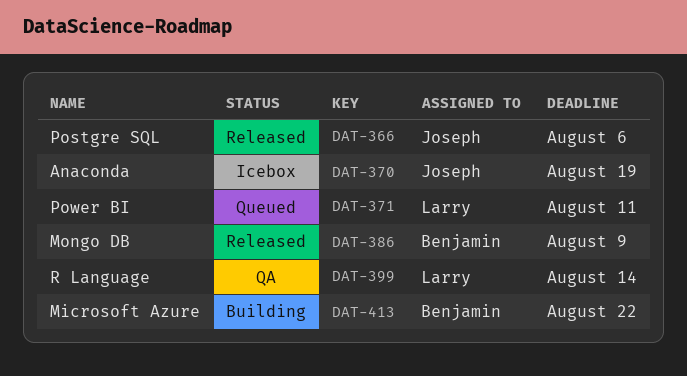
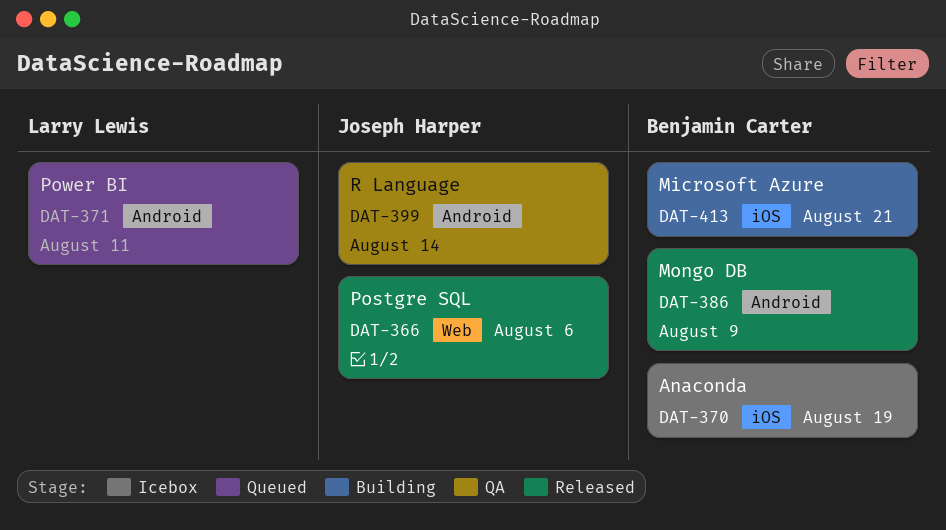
DAT-370, owner: Joseph Harper -> Benjamin Carter
DAT-399, owner: Larry Lewis -> Joseph Harper
DAT-413, due: Aug 22 -> Aug 21

